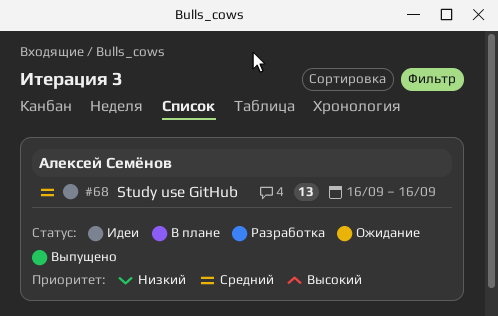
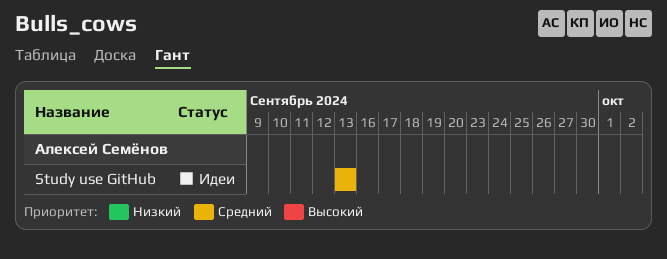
Study use GitHub, start: Sep 16 -> Sep 13
Study use GitHub, due: Sep 16 -> Sep 13

